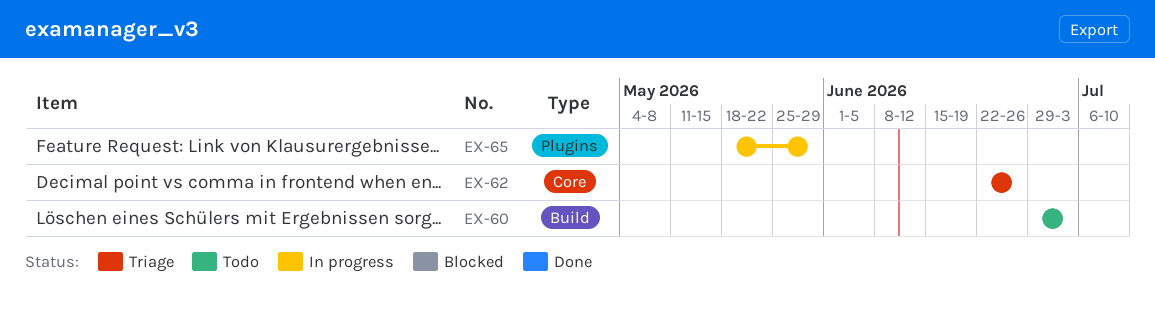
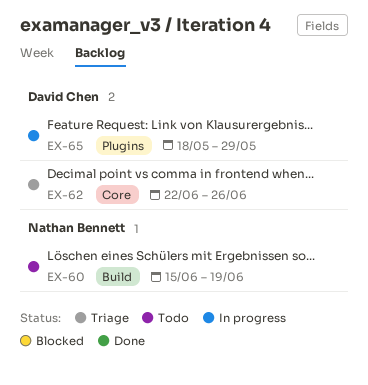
EX-60, start: Jun 29 -> Jun 15
EX-60, due: Jul 3 -> Jun 19

